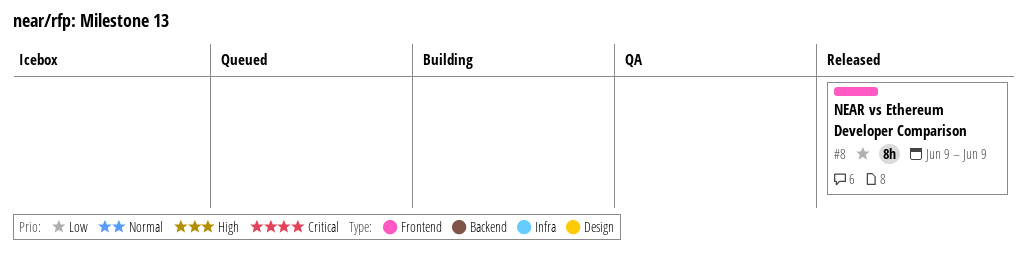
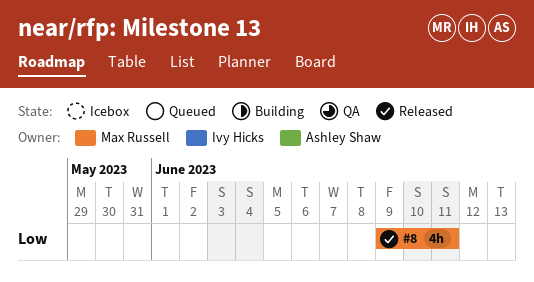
#8, estimate: 8h -> 4h
#8, due: Jun 9 -> Jun 11

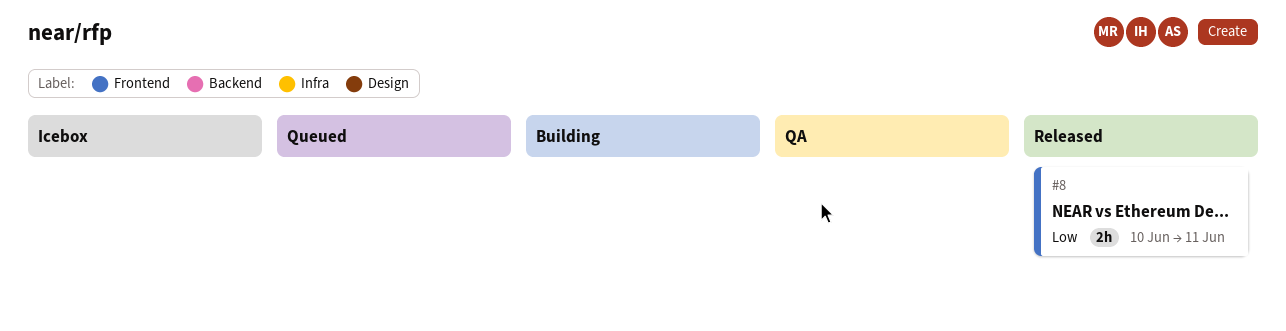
#8, estimate: 4h -> 2h
#8, start: Jun 9 -> Jun 10

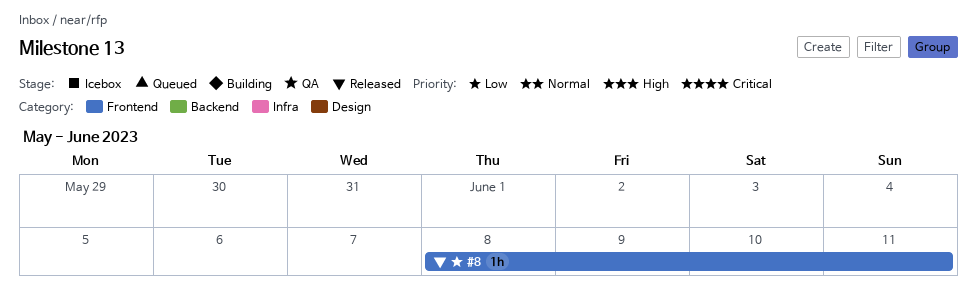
#8, estimate: 2h -> 1h
#8, start: Jun 10 -> Jun 8

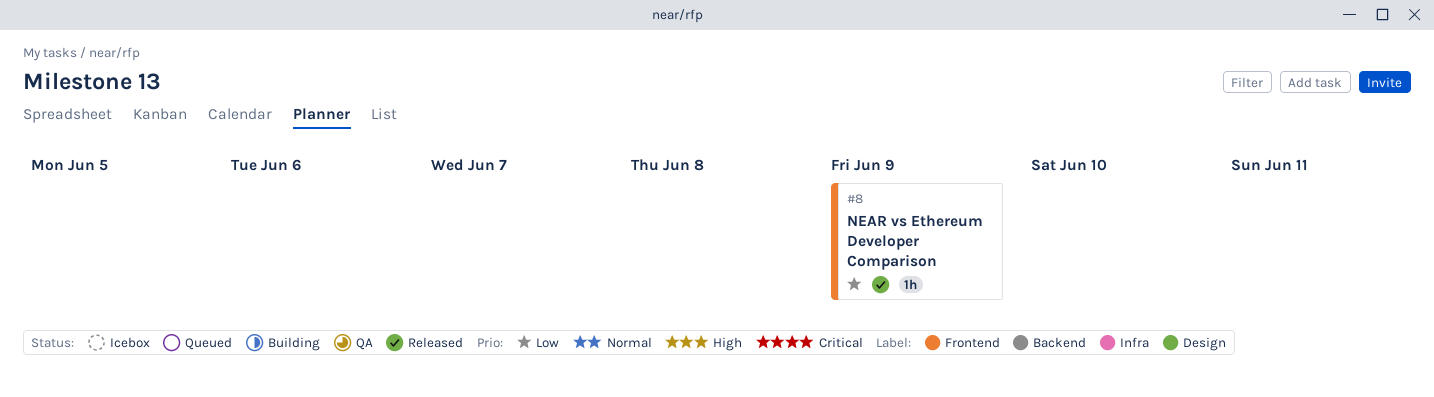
#8, due: Jun 11 -> Jun 9

